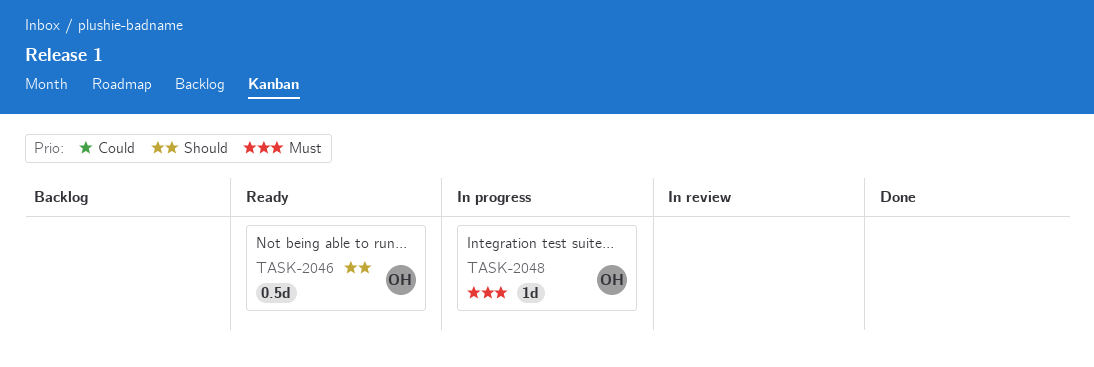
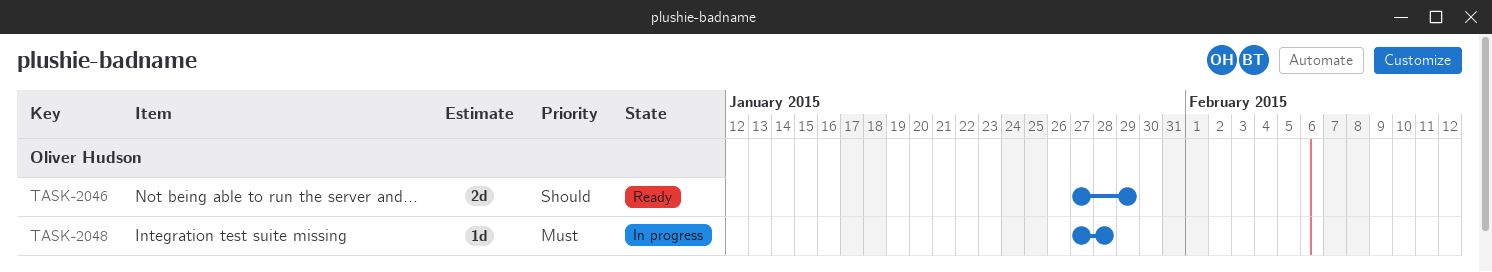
TASK-2046, estimate: 0.5d -> 2d

